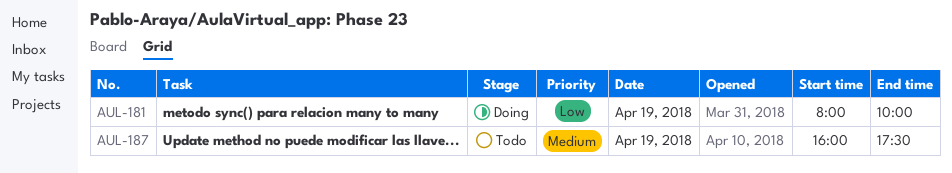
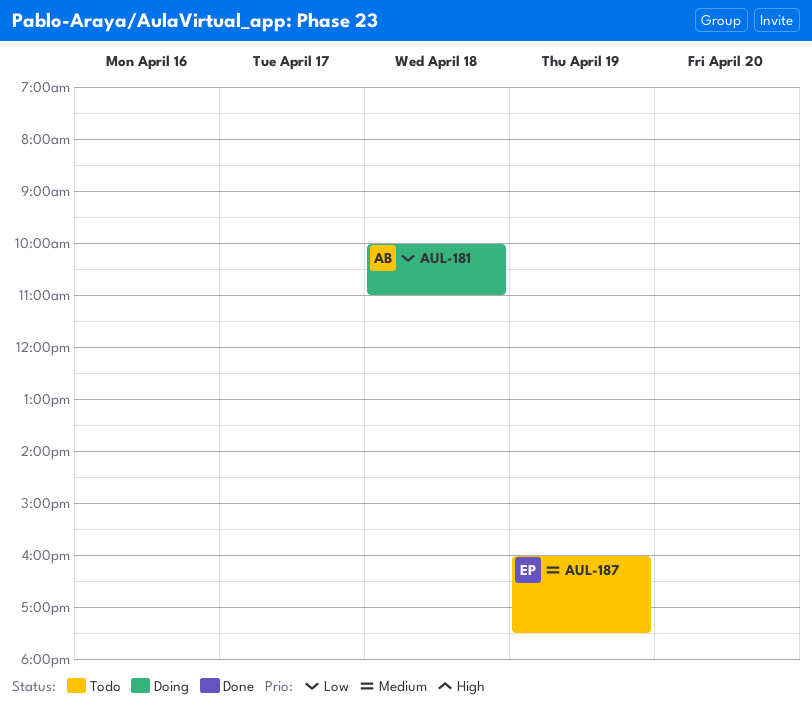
AUL-181, day: Apr 19 -> Apr 18
AUL-181, begins: 08:00 -> 10:00
AUL-181, ends: 10:00 -> 11:00

